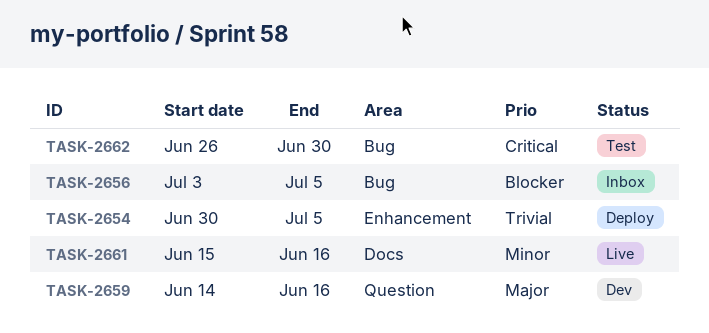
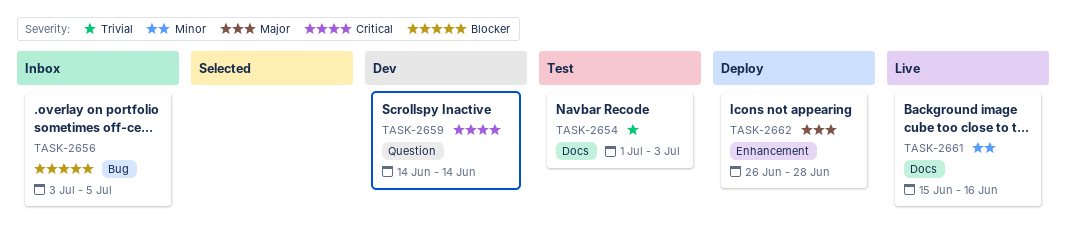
TASK-2654, status: Deploy -> Test
TASK-2654, label: Enhancement -> Docs
TASK-2654, start: Jun 30 -> Jul 1
TASK-2654, due: Jul 5 -> Jul 3
TASK-2659, priority: Major -> Critical
TASK-2659, due: Jun 16 -> Jun 14
TASK-2662, status: Test -> Deploy
TASK-2662, priority: Critical -> Major
TASK-2662, label: Bug -> Enhancement
TASK-2662, due: Jun 30 -> Jun 28

